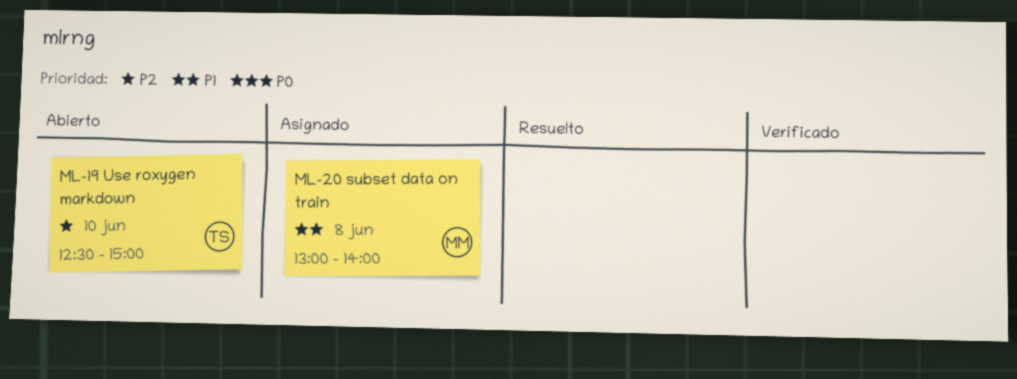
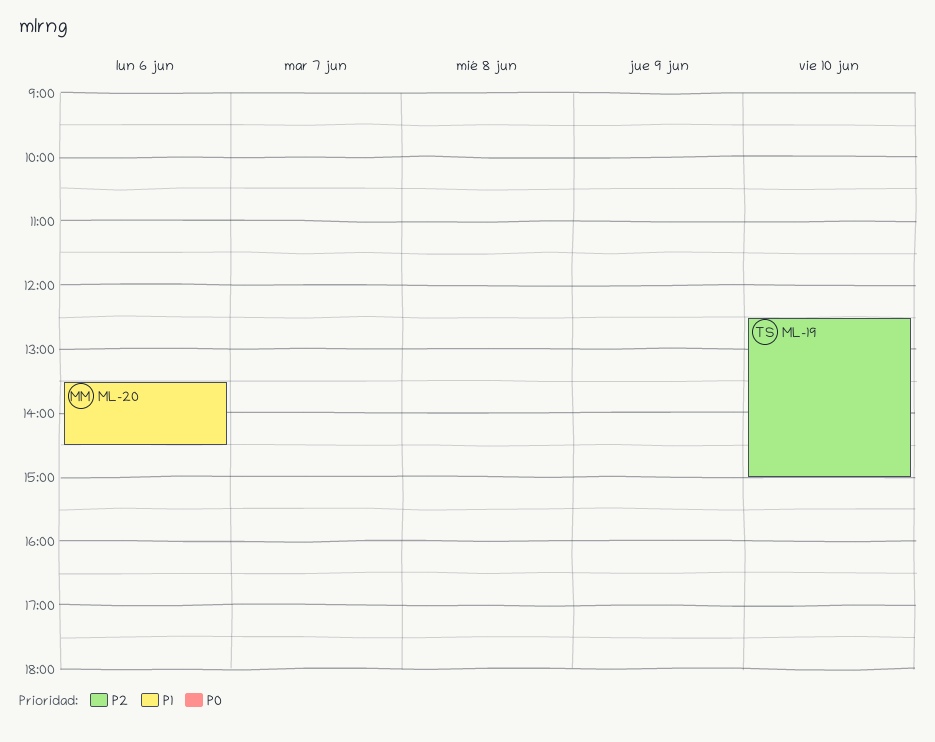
ML-20, day: Jun 8 -> Jun 6
ML-20, begins: 13:00 -> 13:30
ML-20, ends: 14:00 -> 14:30

